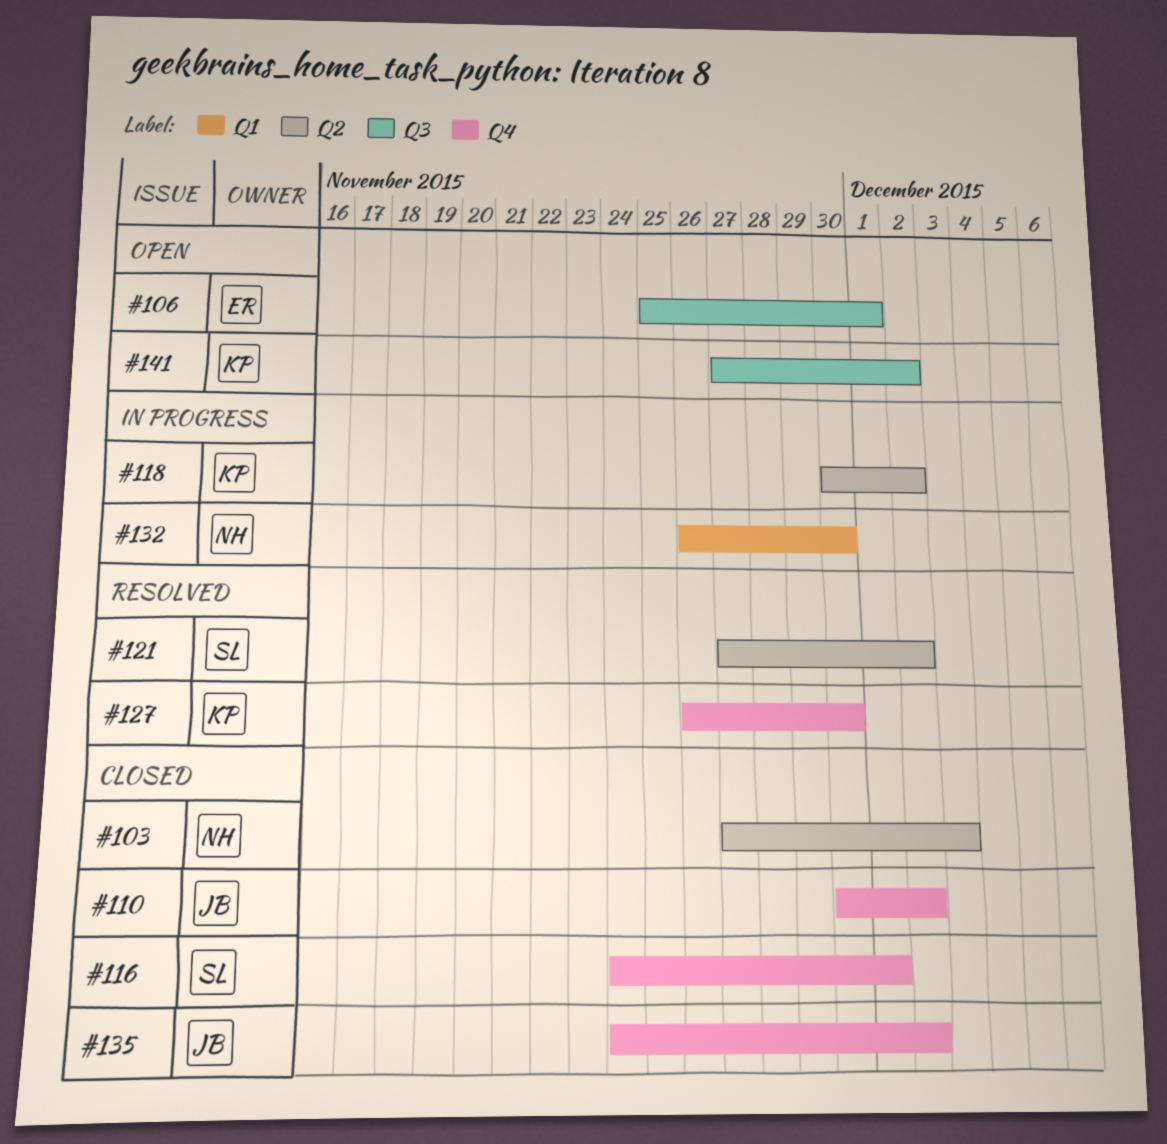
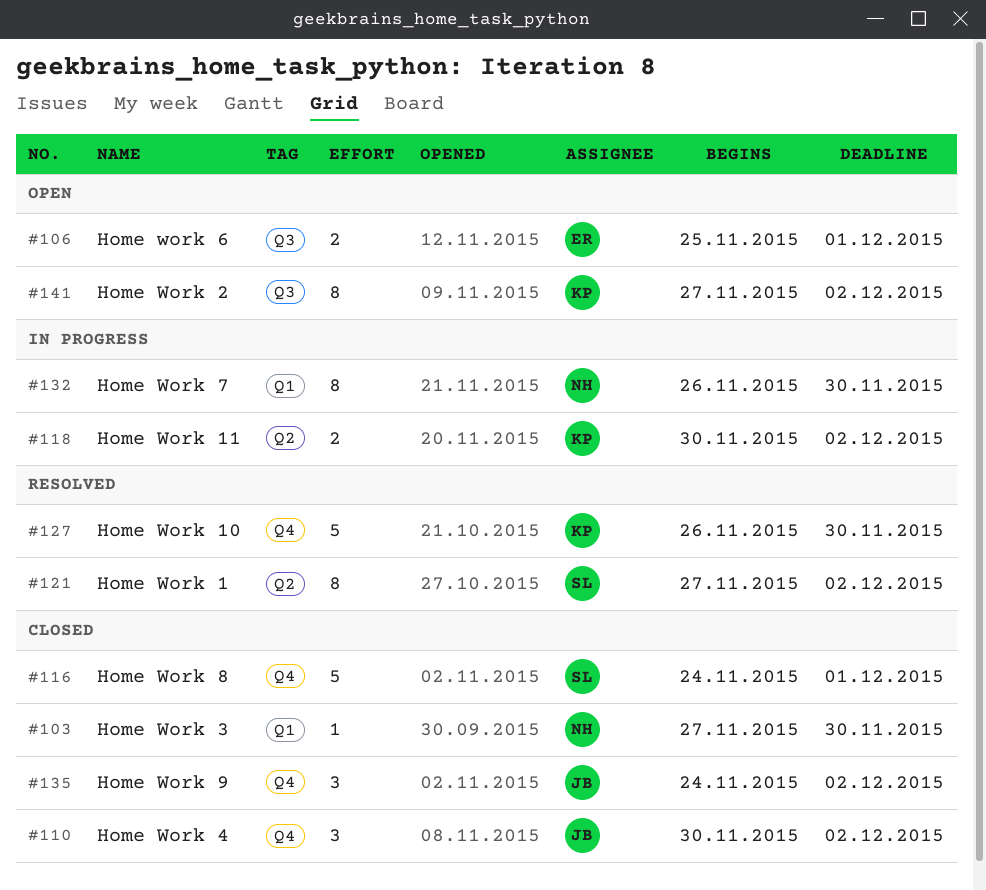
#103, label: Q2 -> Q1
#103, due: Dec 3 -> Nov 30

